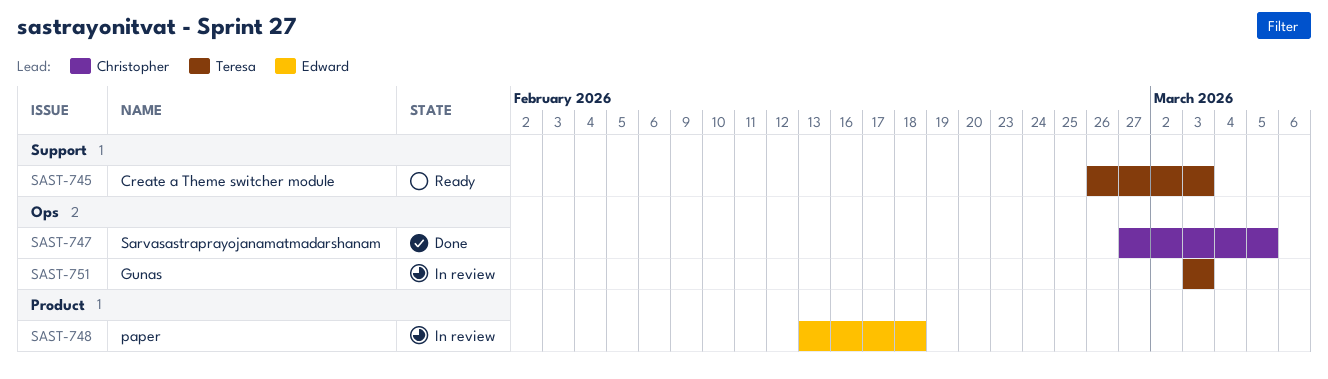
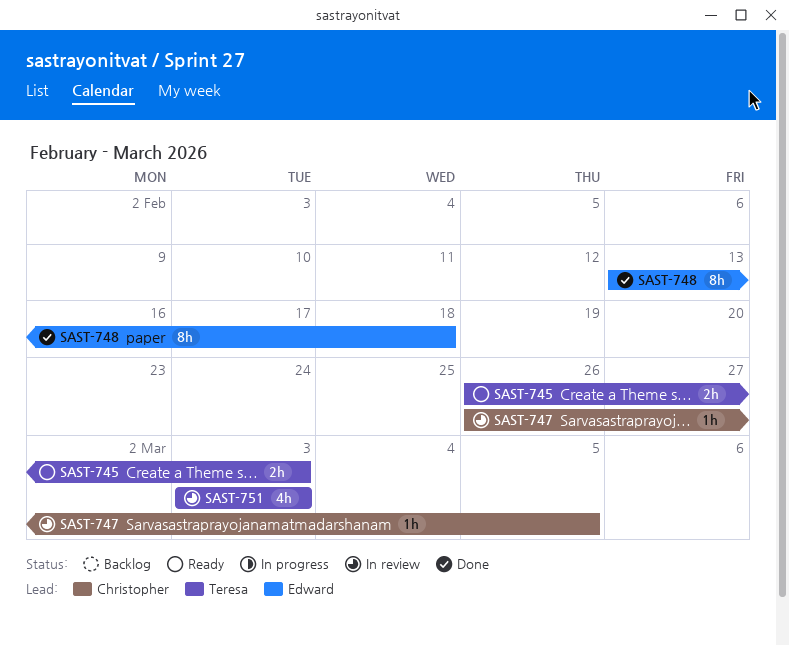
SAST-747, status: Done -> In review
SAST-747, start: Feb 27 -> Feb 26
SAST-748, status: In review -> Done

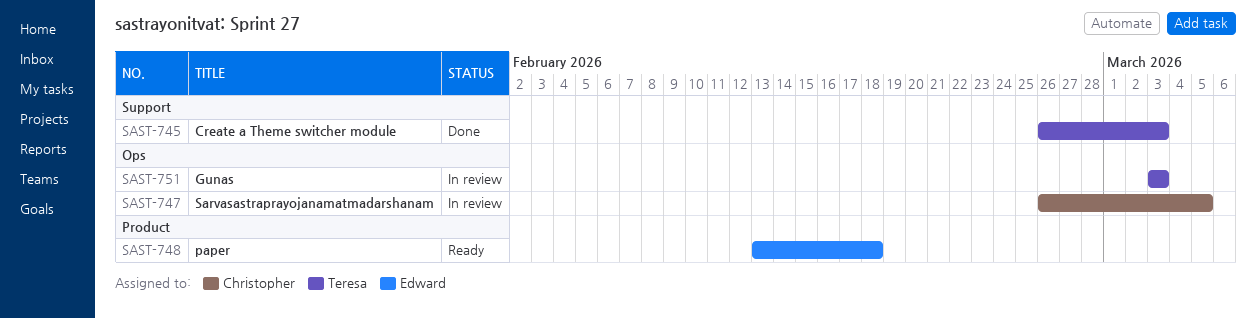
SAST-745, status: Ready -> Done
SAST-748, status: Done -> Ready

